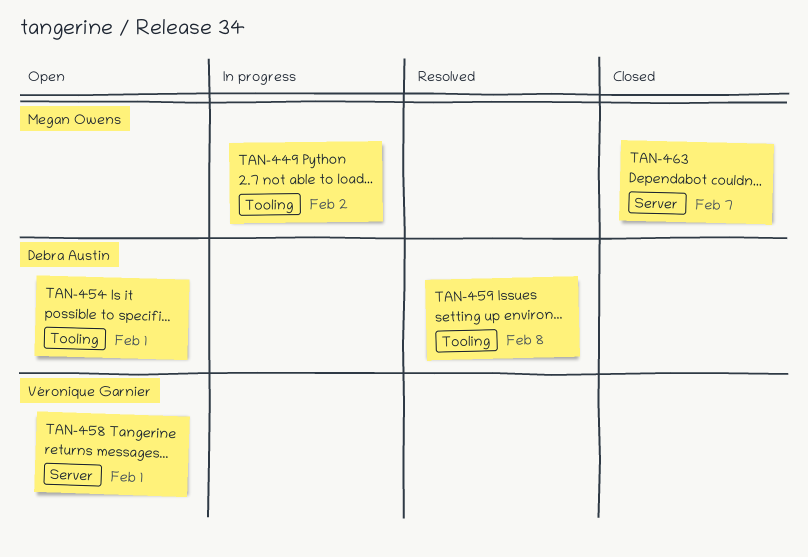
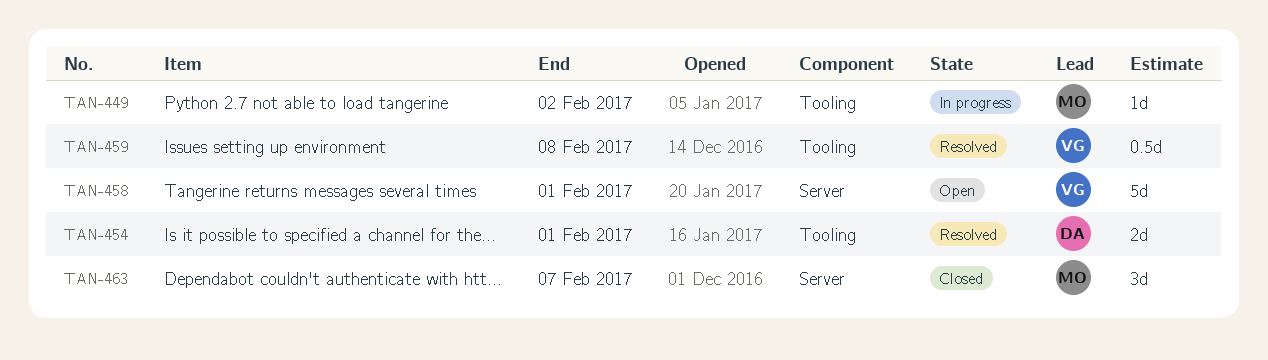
TAN-454, status: Open -> Resolved
TAN-459, owner: Debra Austin -> Véronique Garnier

